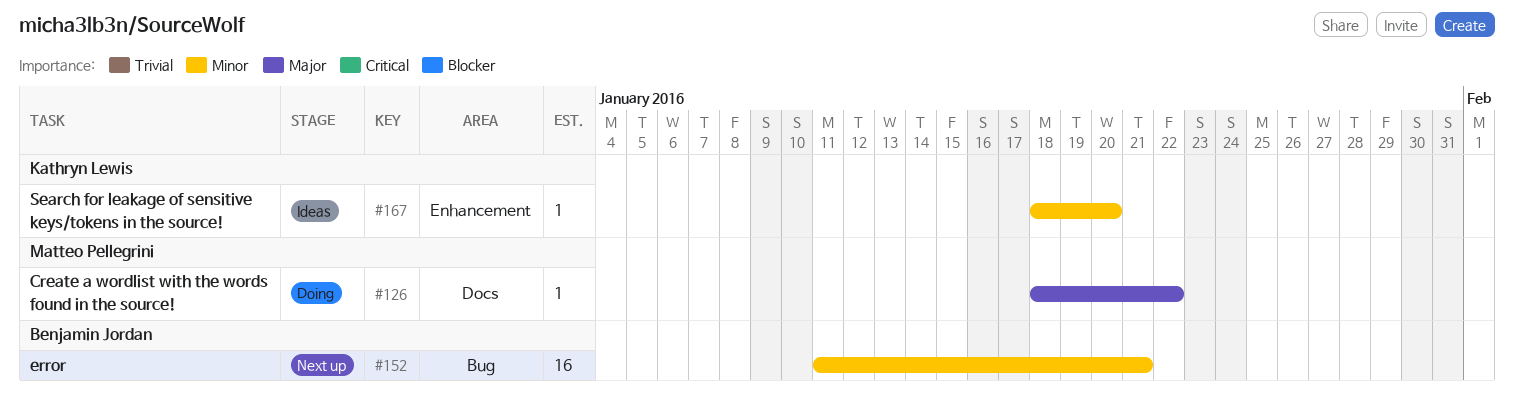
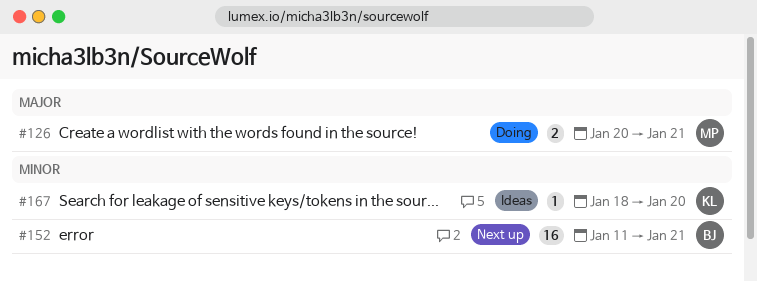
#126, estimate: 1 -> 2
#126, start: Jan 18 -> Jan 20
#126, due: Jan 22 -> Jan 21

